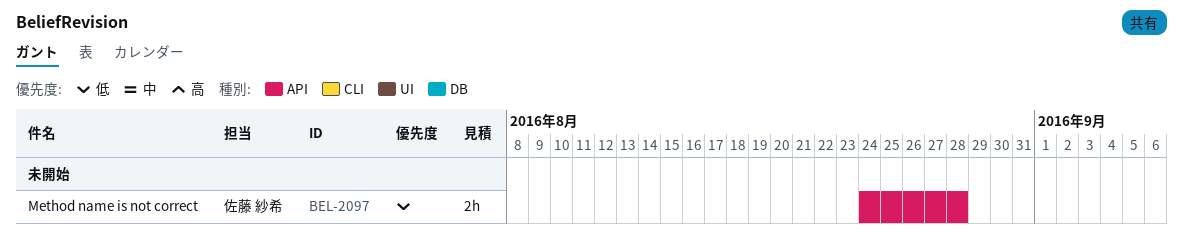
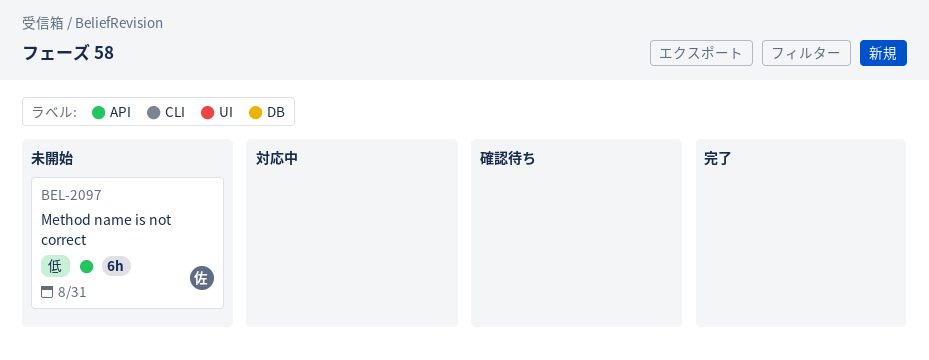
BEL-2097, estimate: 2h -> 6h
BEL-2097, due: Aug 28 -> Aug 31

